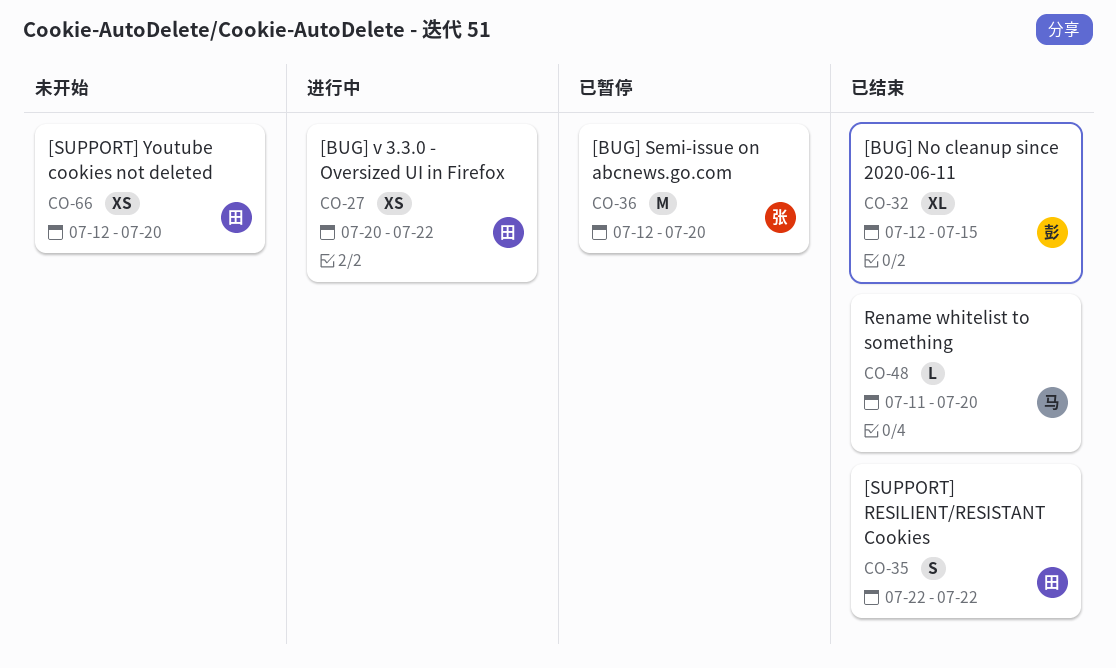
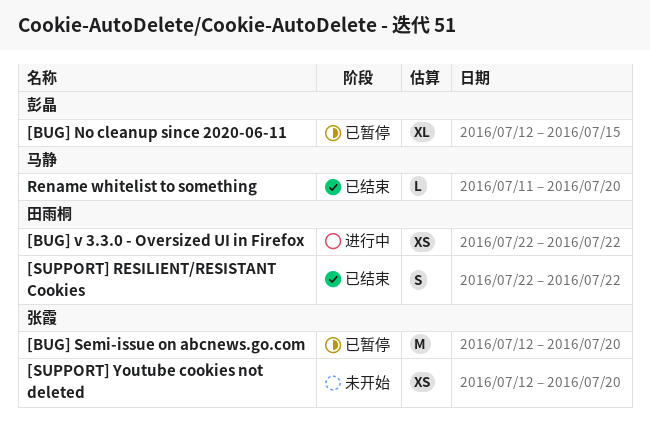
[BUG] No cleanup since 2020-06-11, status: 已结束 -> 已暂停
[BUG] v 3.3.0 - Oversized UI in Firefox, start: Jul 20 -> Jul 22
[SUPPORT] Youtube cookies not deleted, owner: 田雨桐 -> 张霞

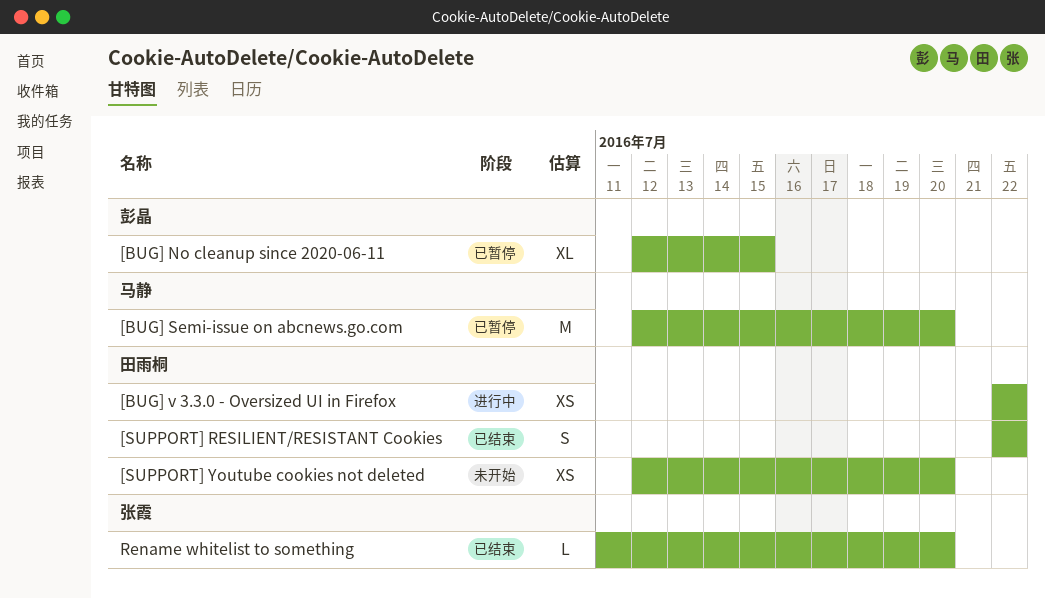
[BUG] Semi-issue on abcnews.go.com, owner: 张霞 -> 马静
[SUPPORT] Youtube cookies not deleted, owner: 张霞 -> 田雨桐
Rename whitelist to something, owner: 马静 -> 张霞

